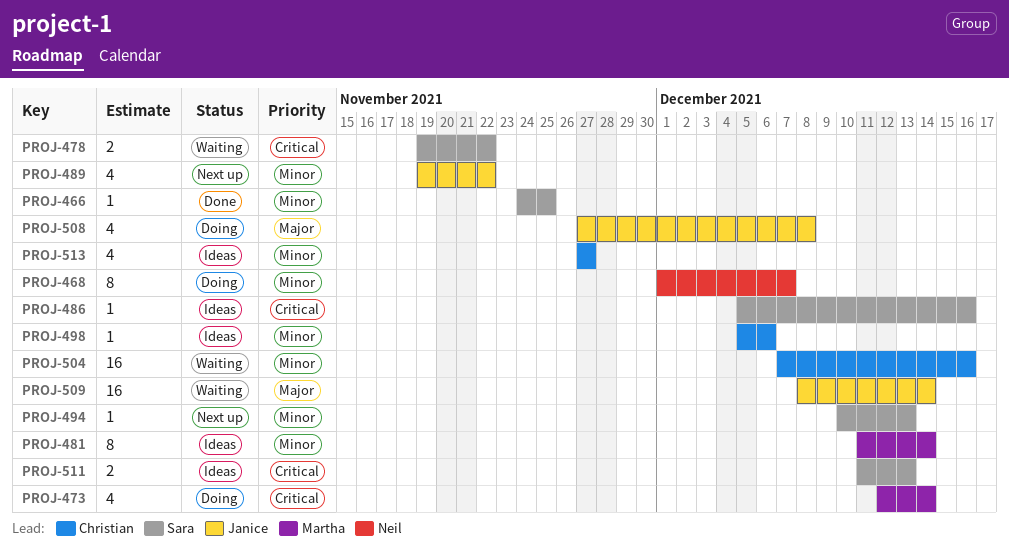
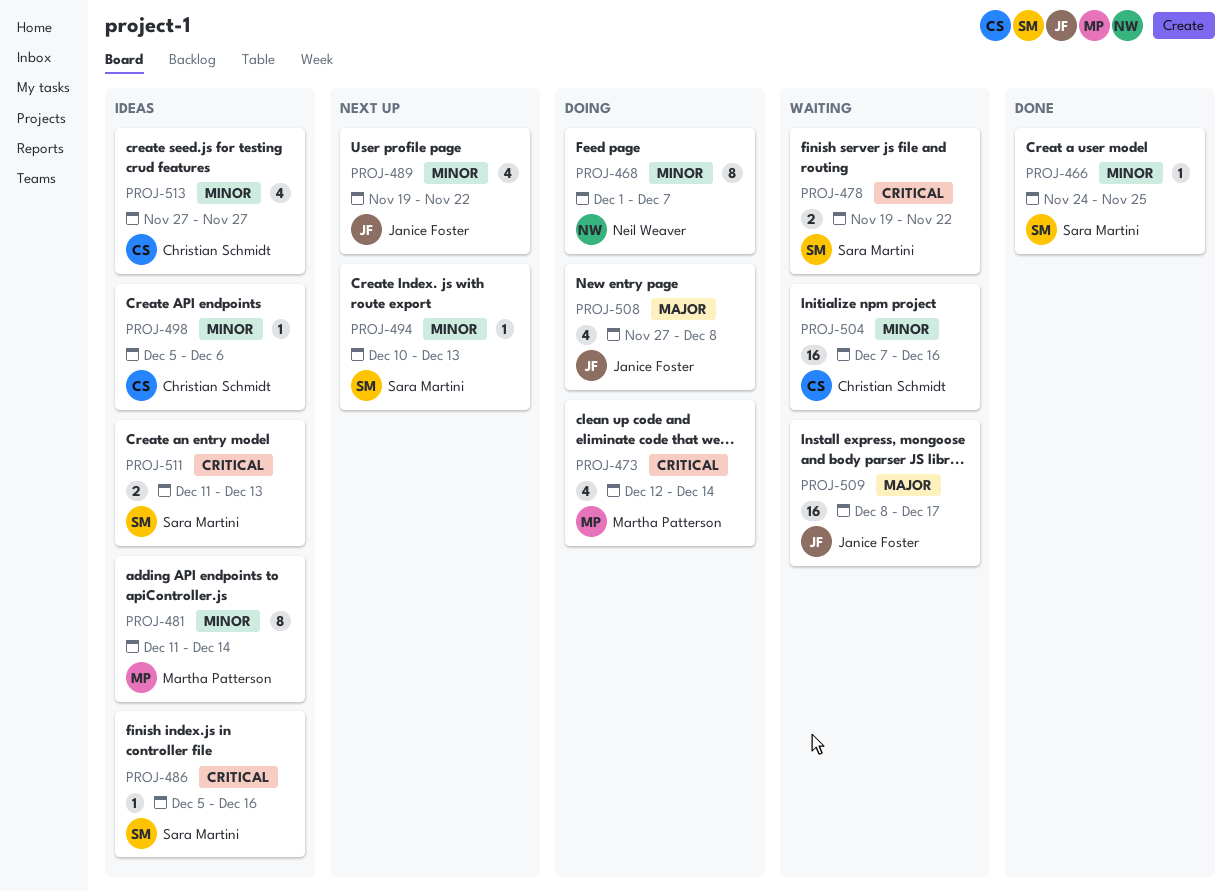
PROJ-509, due: Dec 14 -> Dec 17

